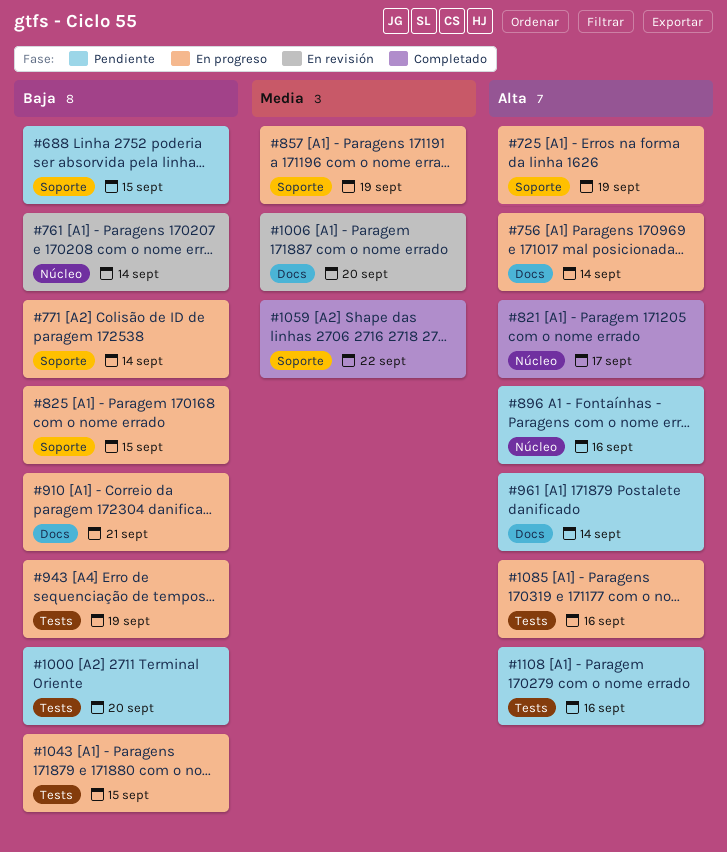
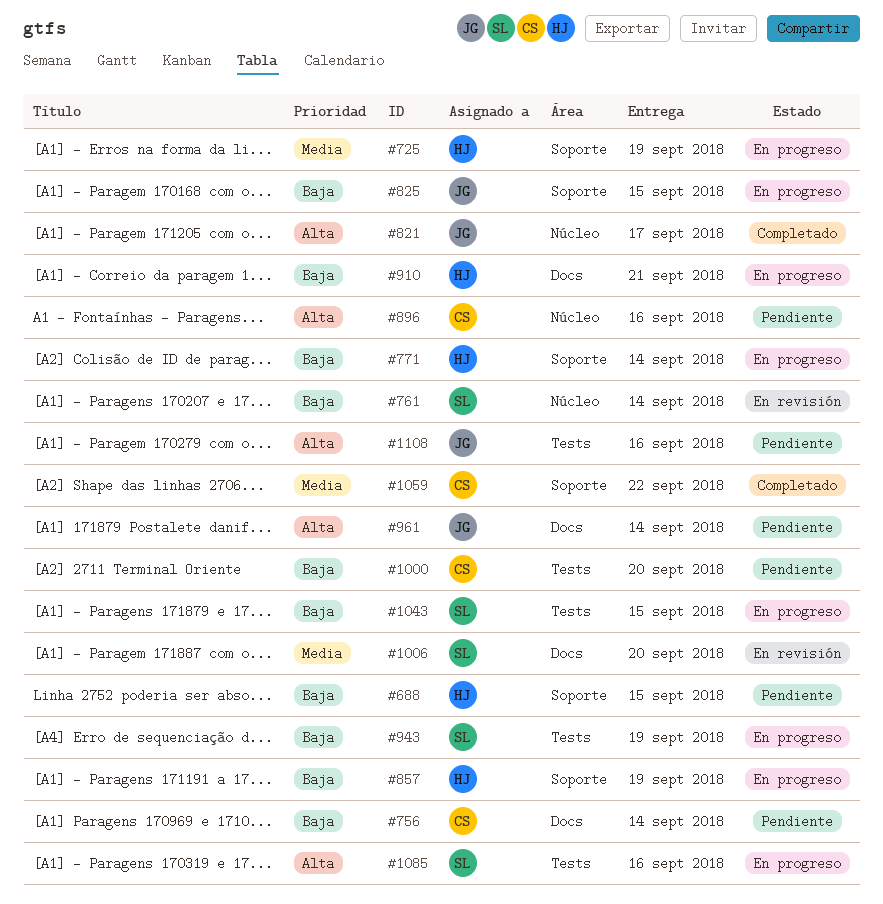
#725, priority: Alta -> Media
#756, status: En progreso -> Pendiente
#756, priority: Alta -> Baja
#857, priority: Media -> Baja

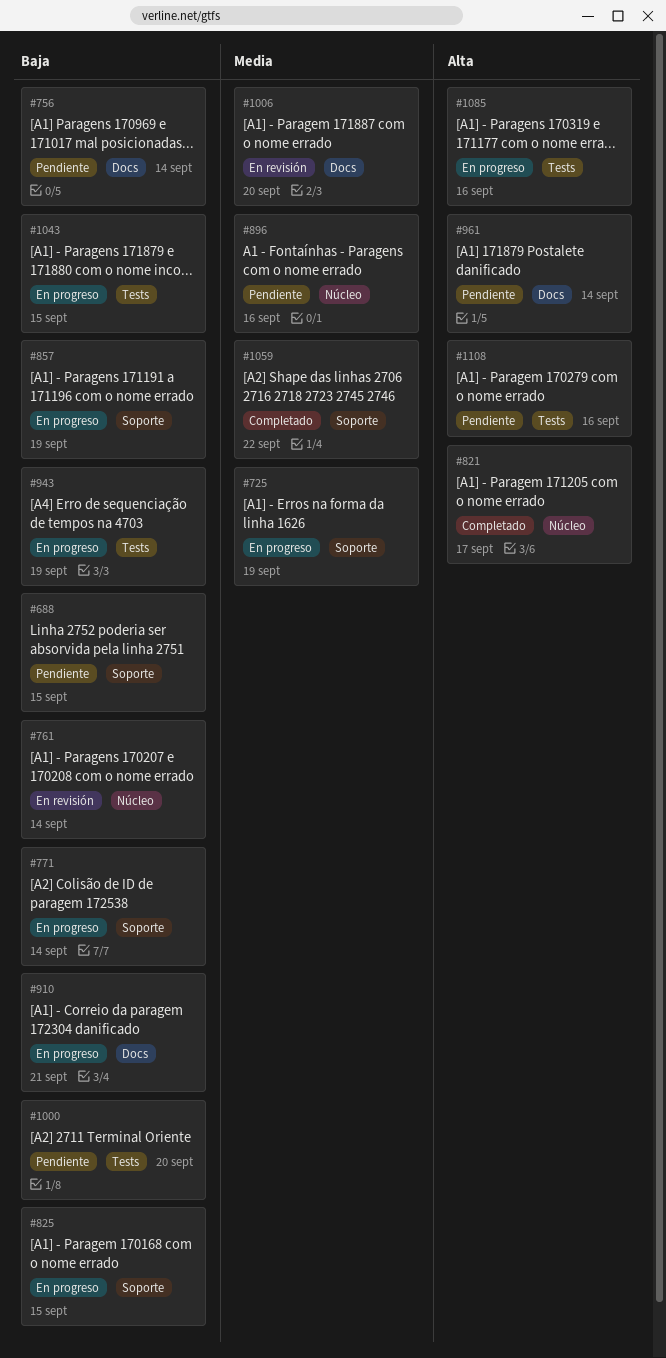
#896, priority: Alta -> Media

